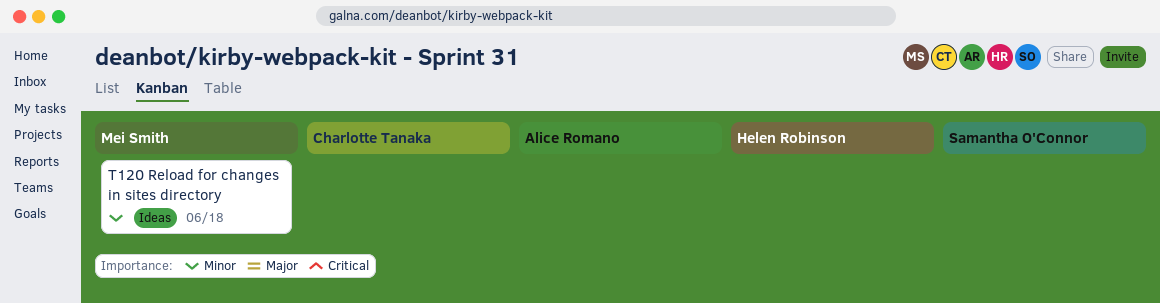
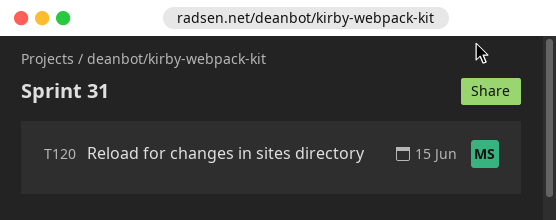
T120, due: Jun 18 -> Jun 15

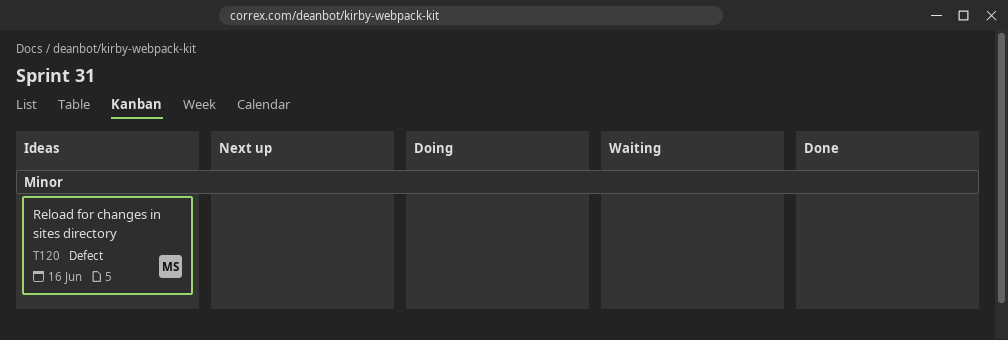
T120, due: Jun 15 -> Jun 16

